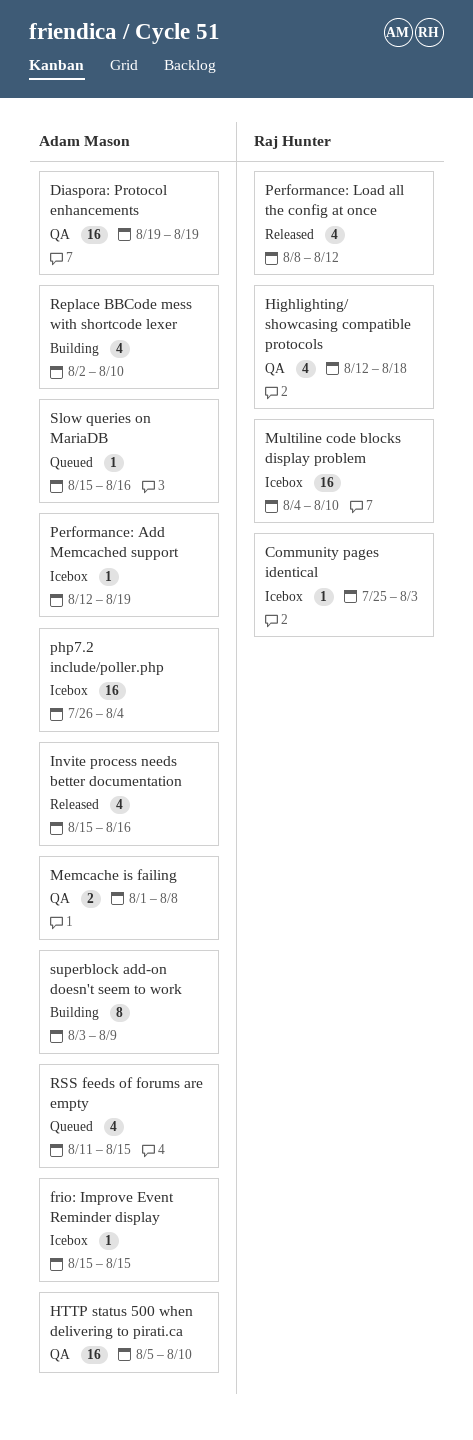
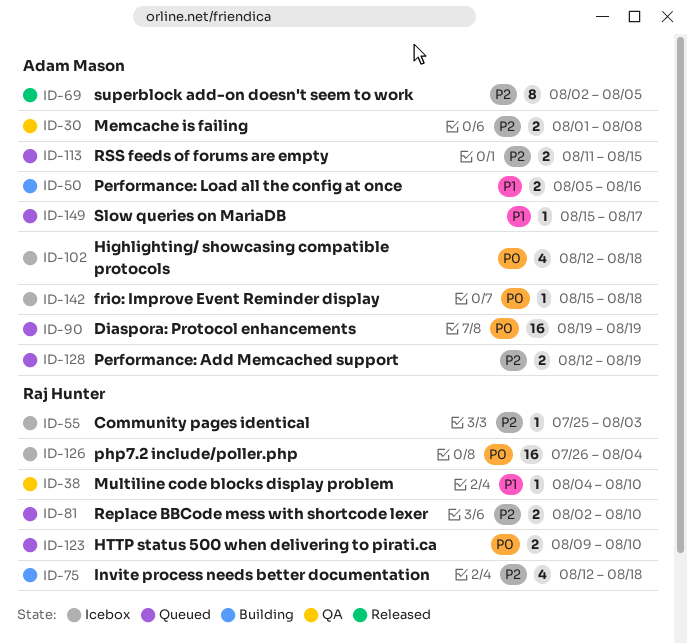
Diaspora: Protocol enhancements, status: QA -> Queued
frio: Improve Event Reminder display, due: Aug 15 -> Aug 18
Highlighting/ showcasing compatible protocols, status: QA -> Icebox
Highlighting/ showcasing compatible protocols, owner: Raj Hunter -> Adam Mason
HTTP status 500 when delivering to pirati.ca, status: QA -> Queued
HTTP status 500 when delivering to pirati.ca, owner: Adam Mason -> Raj Hunter
HTTP status 500 when delivering to pirati.ca, estimate: 16 -> 2
HTTP status 500 when delivering to pirati.ca, start: Aug 5 -> Aug 9
Invite process needs better documentation, status: Released -> Building
Invite process needs better documentation, owner: Adam Mason -> Raj Hunter
Invite process needs better documentation, start: Aug 15 -> Aug 12
Invite process needs better documentation, due: Aug 16 -> Aug 18
Multiline code blocks display problem, status: Icebox -> QA
Multiline code blocks display problem, estimate: 16 -> 1
Performance: Add Memcached support, status: Icebox -> Queued
Performance: Add Memcached support, estimate: 1 -> 2
Performance: Load all the config at once, status: Released -> Building
Performance: Load all the config at once, owner: Raj Hunter -> Adam Mason
Performance: Load all the config at once, estimate: 4 -> 2
Performance: Load all the config at once, start: Aug 8 -> Aug 5
Performance: Load all the config at once, due: Aug 12 -> Aug 16
php7.2 include/poller.php, owner: Adam Mason -> Raj Hunter
Replace BBCode mess with shortcode lexer, status: Building -> Queued
Replace BBCode mess with shortcode lexer, owner: Adam Mason -> Raj Hunter
Replace BBCode mess with shortcode lexer, estimate: 4 -> 2
RSS feeds of forums are empty, estimate: 4 -> 2
Slow queries on MariaDB, due: Aug 16 -> Aug 17
superblock add-on doesn't seem to work, status: Building -> Released
superblock add-on doesn't seem to work, start: Aug 3 -> Aug 2
superblock add-on doesn't seem to work, due: Aug 9 -> Aug 5

